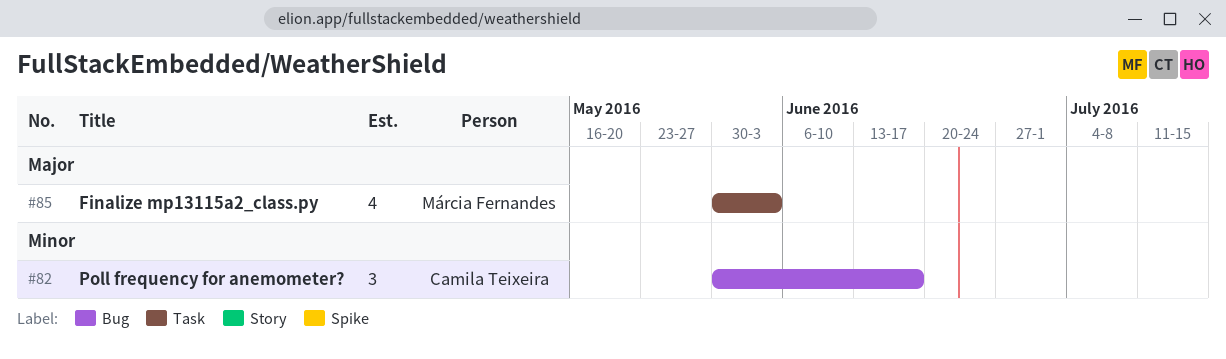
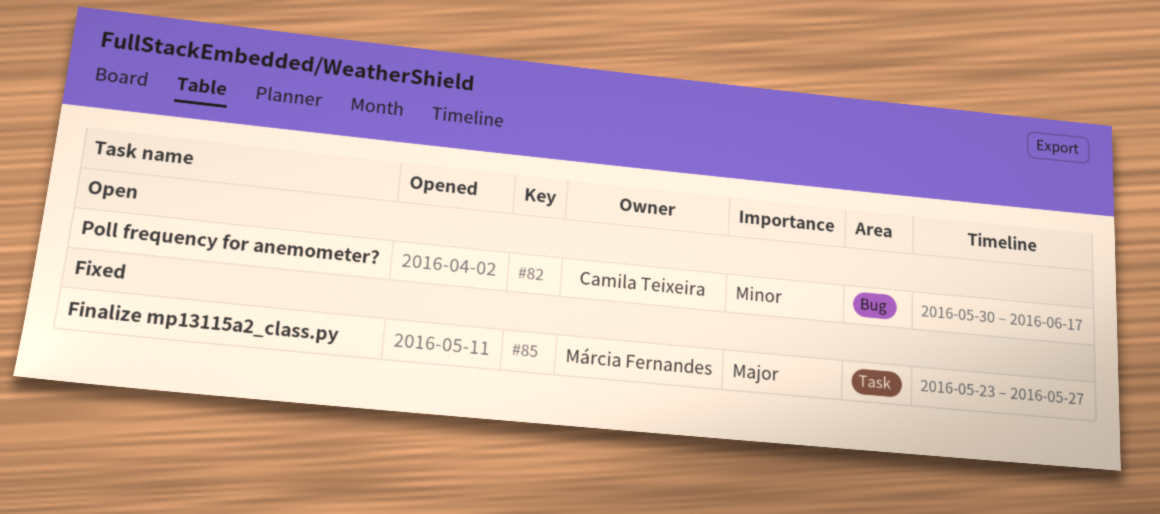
#85, start: May 30 -> May 23
#85, due: Jun 3 -> May 27

